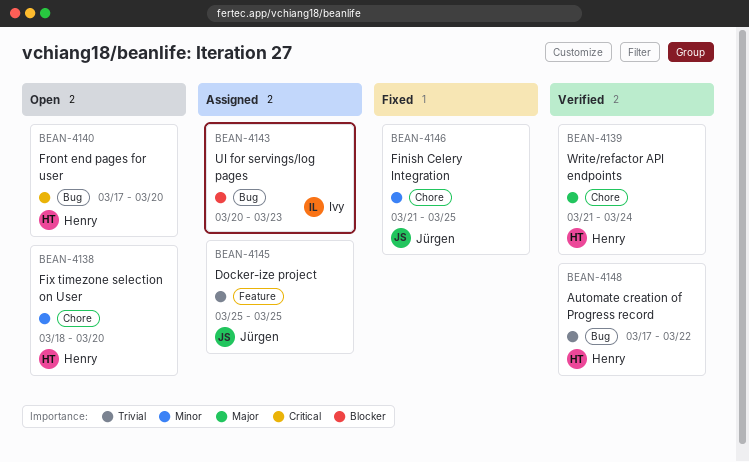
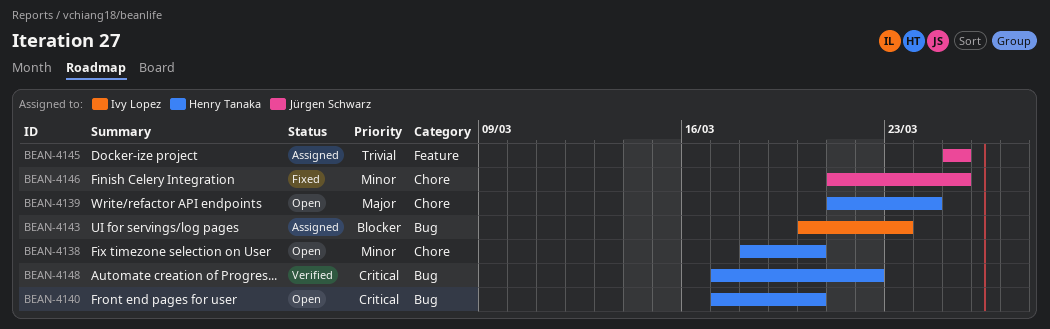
BEAN-4139, status: Verified -> Open
BEAN-4148, priority: Trivial -> Critical

